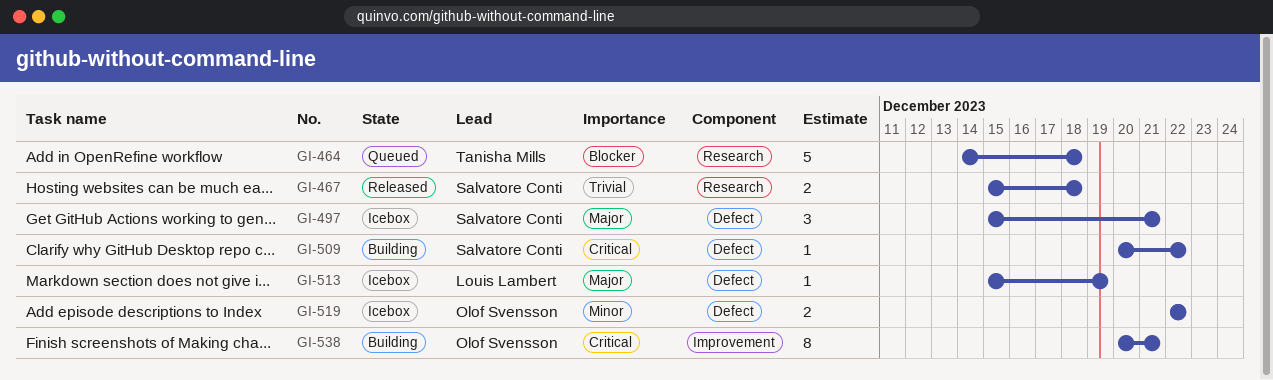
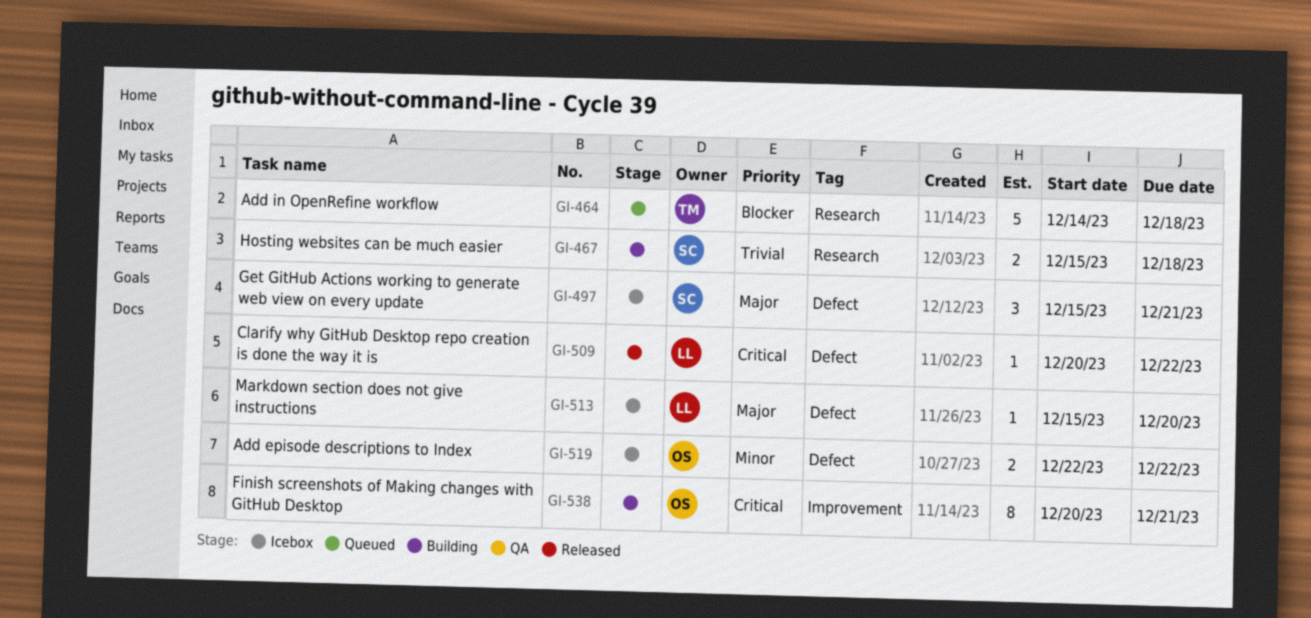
GI-467, status: Released -> Building
GI-509, status: Building -> Released
GI-509, owner: Salvatore Conti -> Louis Lambert
GI-513, due: Dec 19 -> Dec 20

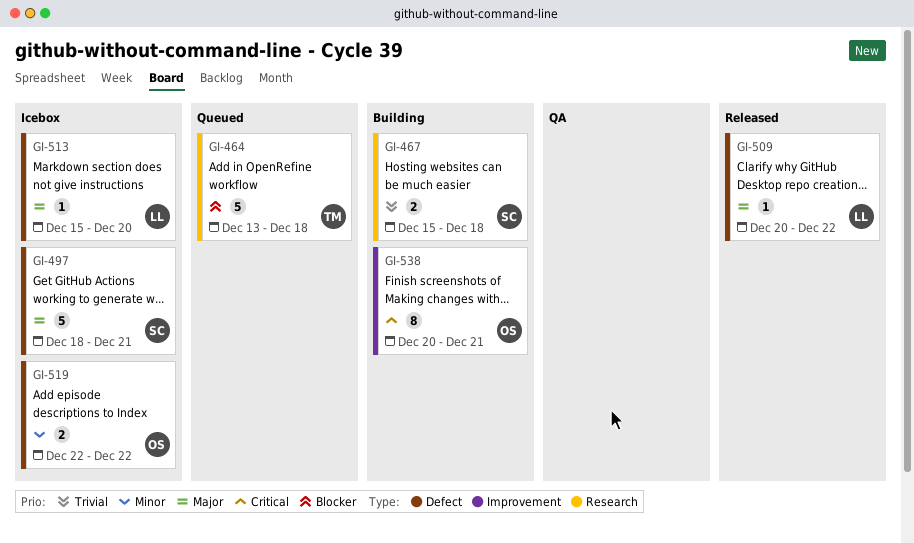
GI-464, start: Dec 14 -> Dec 13
GI-497, estimate: 3 -> 5
GI-497, start: Dec 15 -> Dec 18
GI-509, priority: Critical -> Major

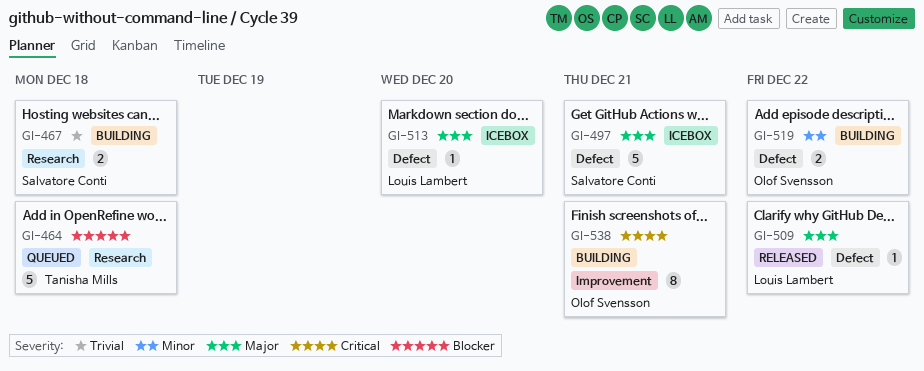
GI-519, status: Icebox -> Building

